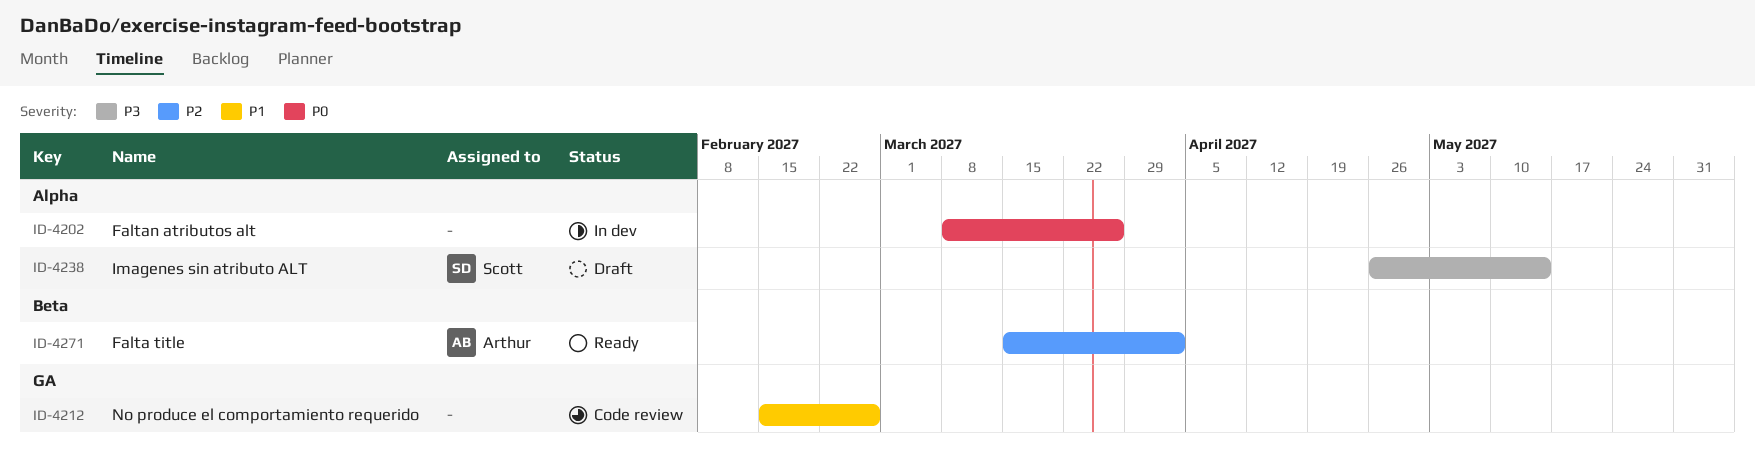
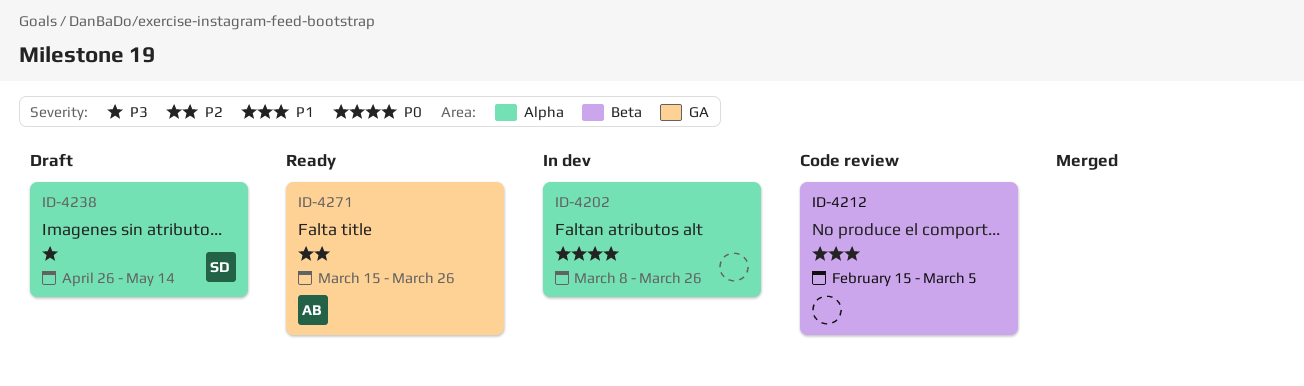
ID-4212, label: GA -> Beta
ID-4212, due: Feb 26 -> Mar 5
ID-4271, label: Beta -> GA
ID-4271, due: Apr 2 -> Mar 26

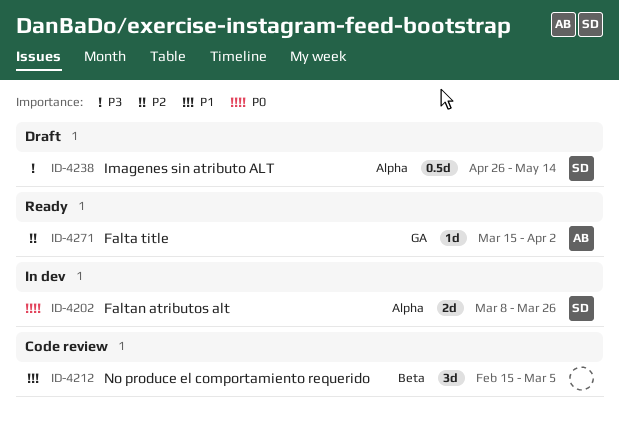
ID-4202, owner: none -> SD
ID-4271, due: Mar 26 -> Apr 2

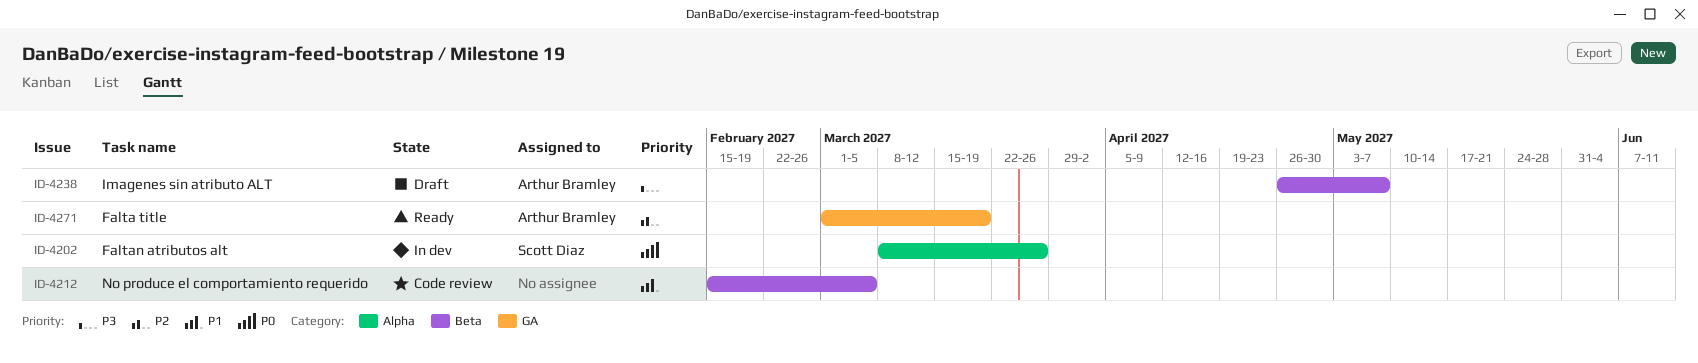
ID-4238, owner: Scott Diaz -> Arthur Bramley
ID-4238, label: Alpha -> Beta
ID-4238, due: May 14 -> May 7
ID-4271, start: Mar 15 -> Mar 1
ID-4271, due: Apr 2 -> Mar 19

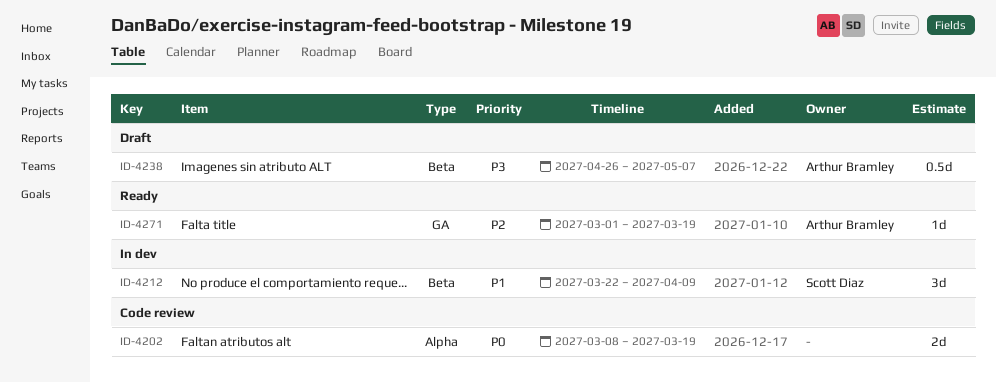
ID-4202, status: In dev -> Code review
ID-4202, owner: Scott Diaz -> none
ID-4202, due: Mar 26 -> Mar 19
ID-4212, status: Code review -> In dev
ID-4212, owner: none -> Scott Diaz
ID-4212, start: Feb 15 -> Mar 22
ID-4212, due: Mar 5 -> Apr 9

